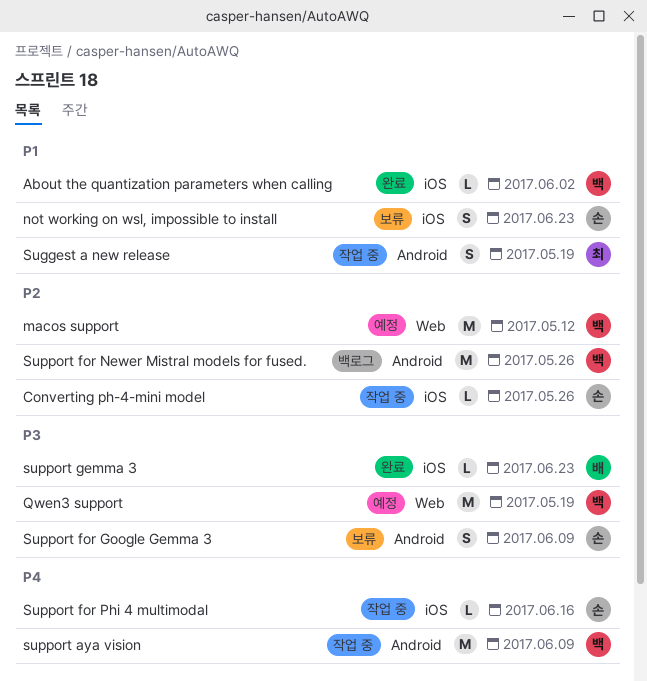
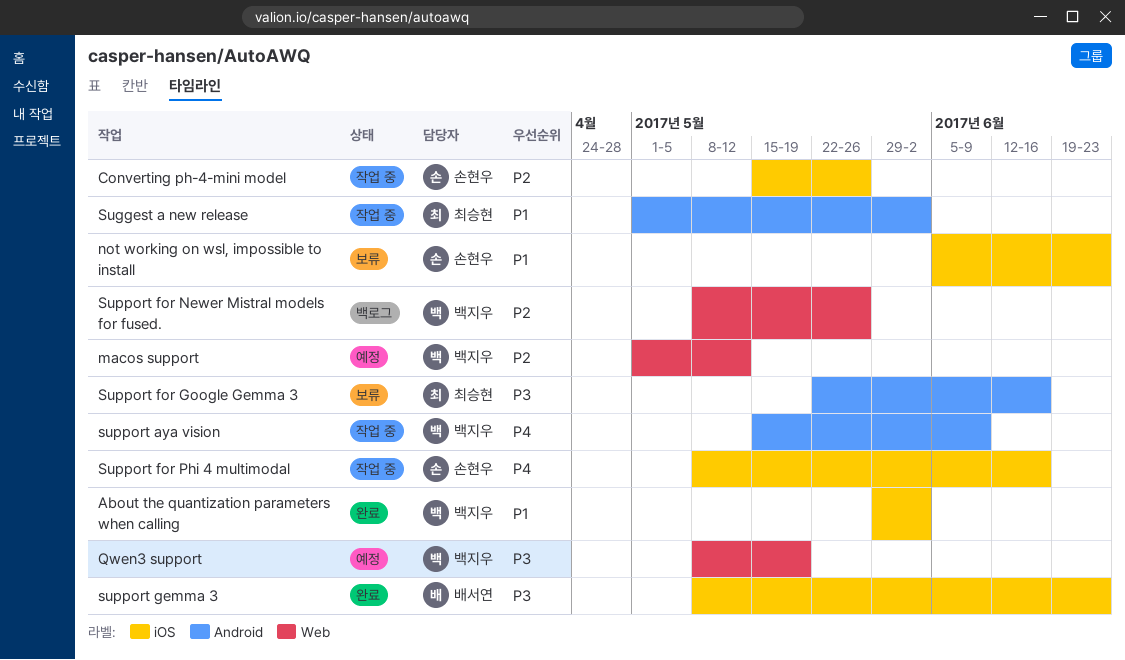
Suggest a new release, due: May 19 -> Jun 2
Support for Google Gemma 3, owner: 손현우 -> 최승현
Support for Google Gemma 3, due: Jun 9 -> Jun 16
Support for Newer Mistral models for fused., label: Android -> Web

